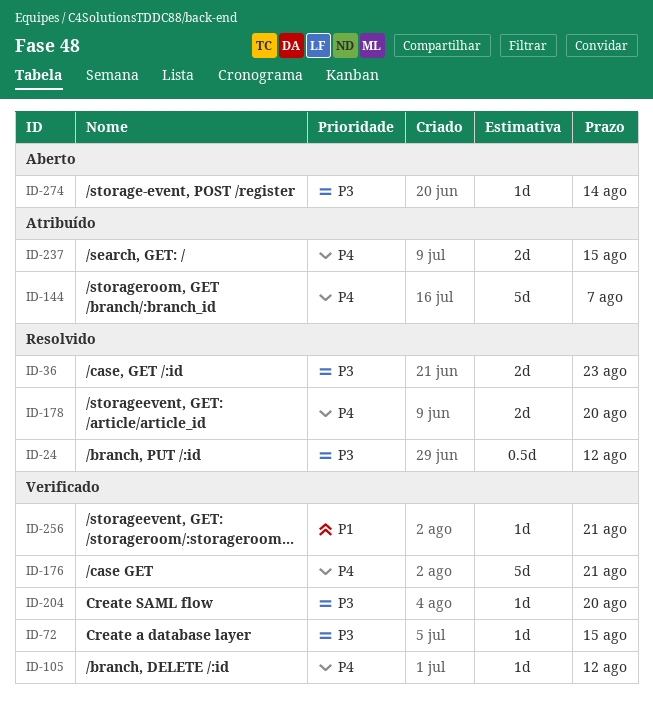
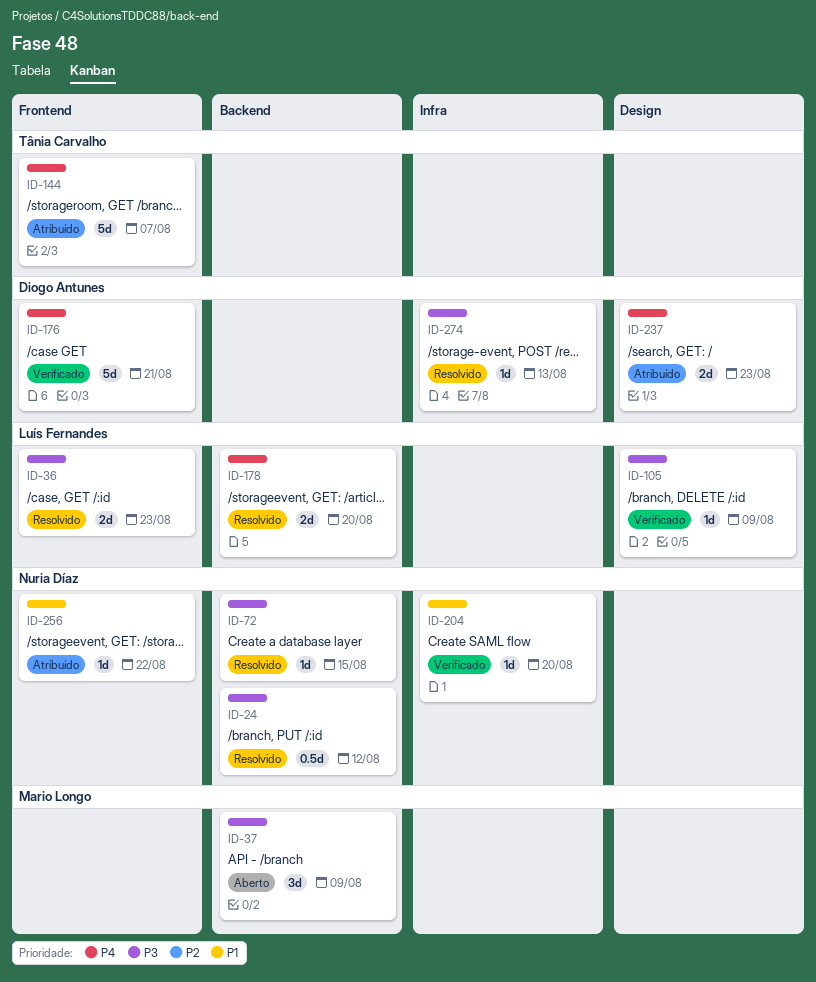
ID-37: none -> present
ID-72, status: Verificado -> Resolvido
ID-105, priority: P4 -> P3
ID-105, due: Aug 12 -> Aug 9
ID-204, priority: P3 -> P1
ID-237, due: Aug 15 -> Aug 23
ID-256, status: Verificado -> Atribuído
ID-256, due: Aug 21 -> Aug 22
ID-274, status: Aberto -> Resolvido
ID-274, due: Aug 14 -> Aug 13

